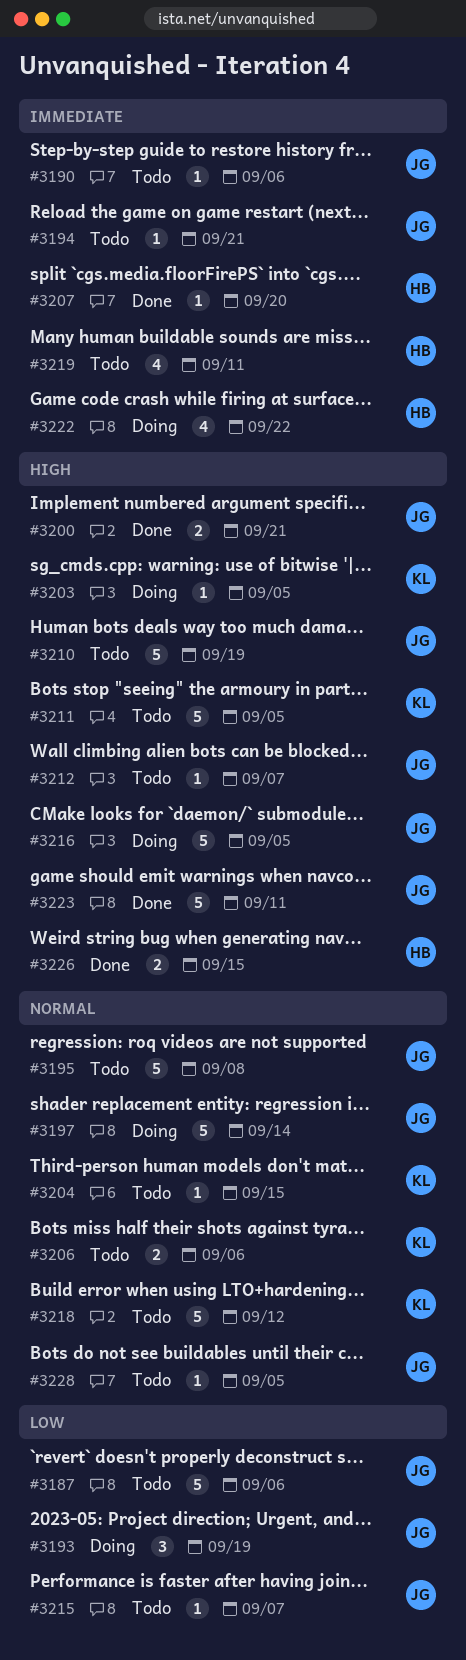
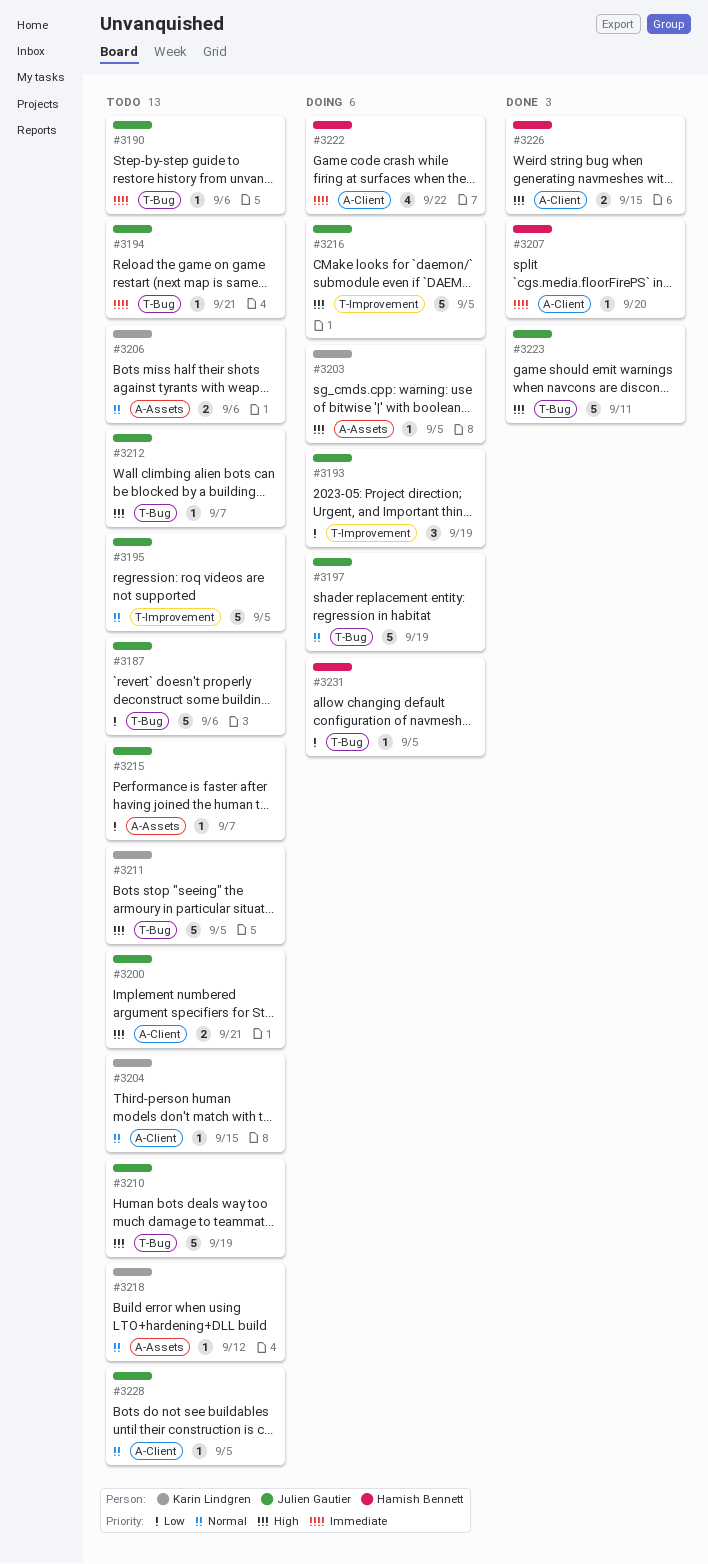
#3195, due: Sep 8 -> Sep 5
#3197, due: Sep 14 -> Sep 19
#3200, status: Done -> Todo
#3218, estimate: 5 -> 1
#3219: present -> none
#3231: none -> present

